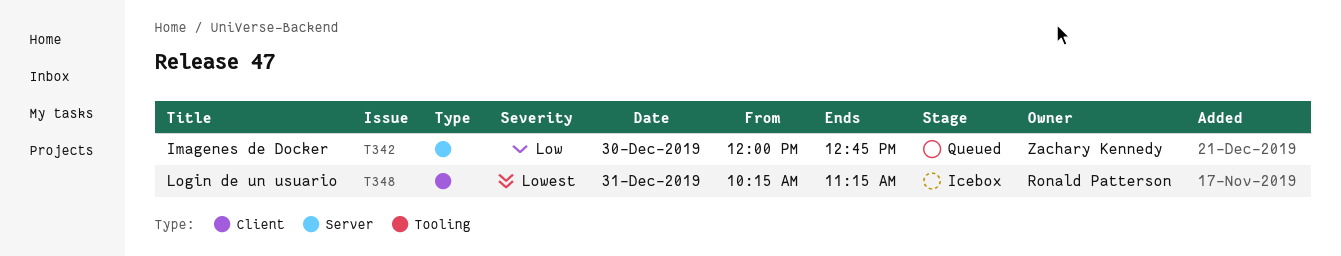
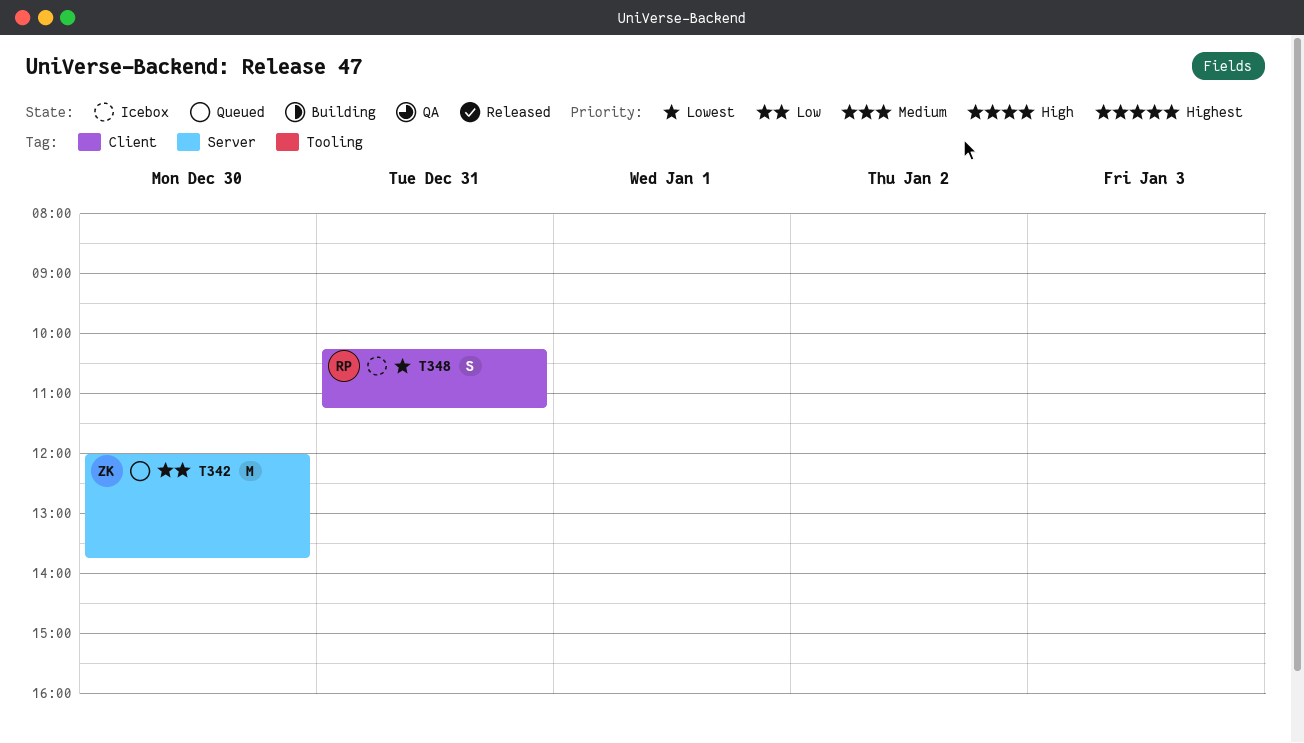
T342, ends: 12:45 -> 13:45

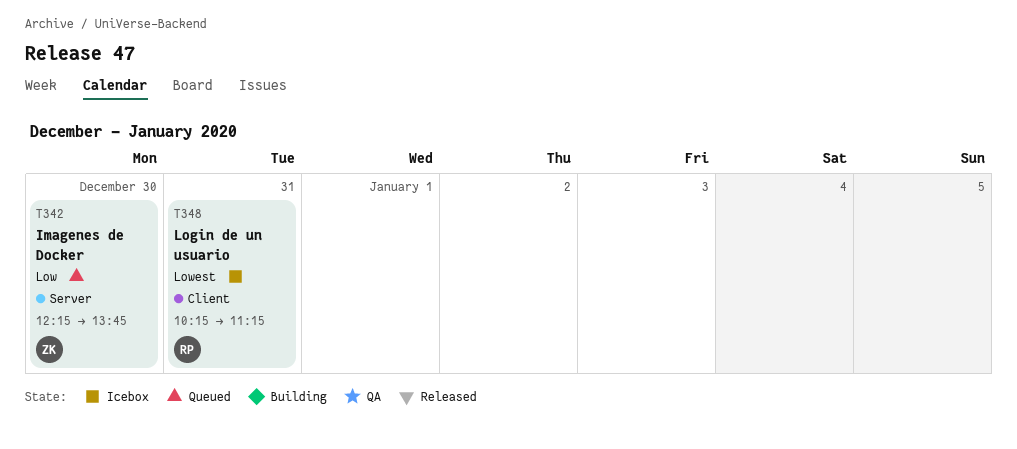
T342, begins: 12:00 -> 12:15

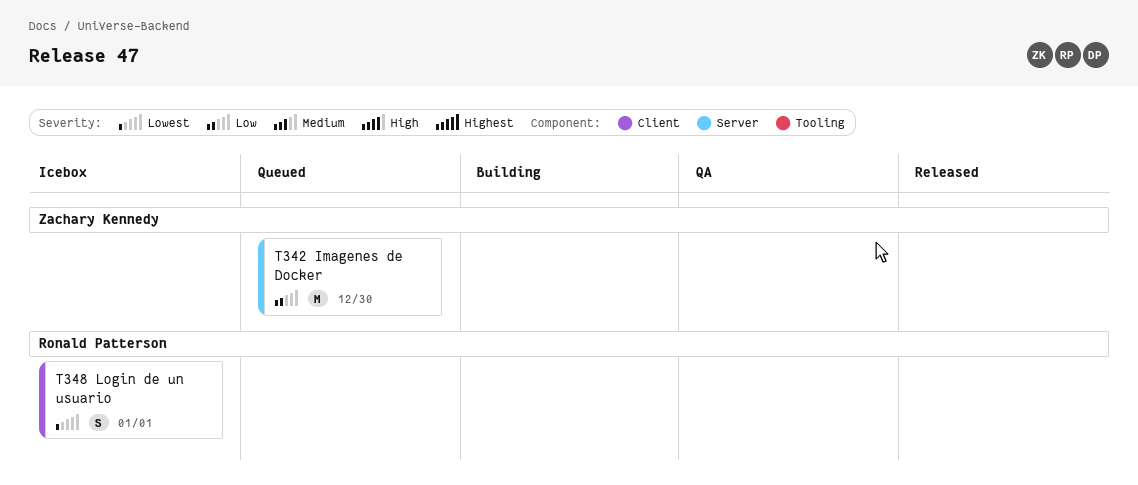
T348, day: Dec 31 -> Jan 1

